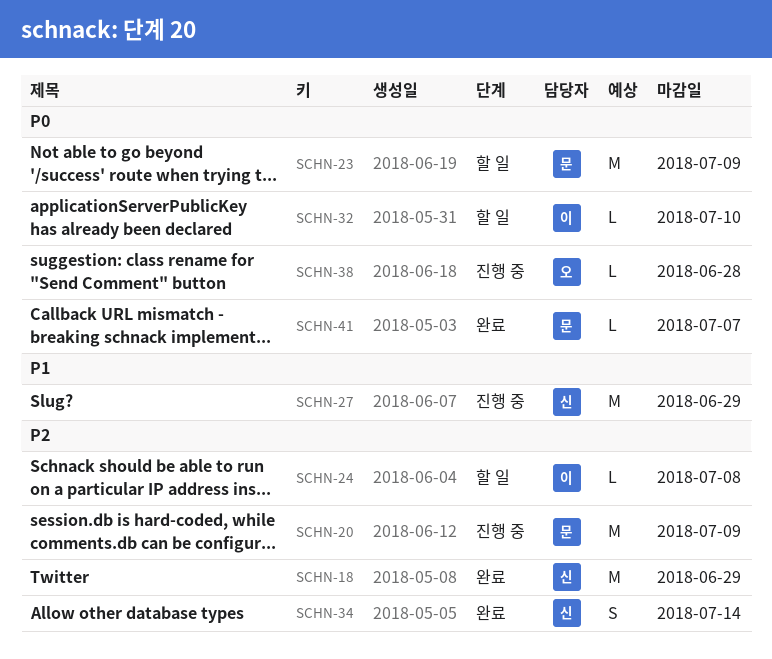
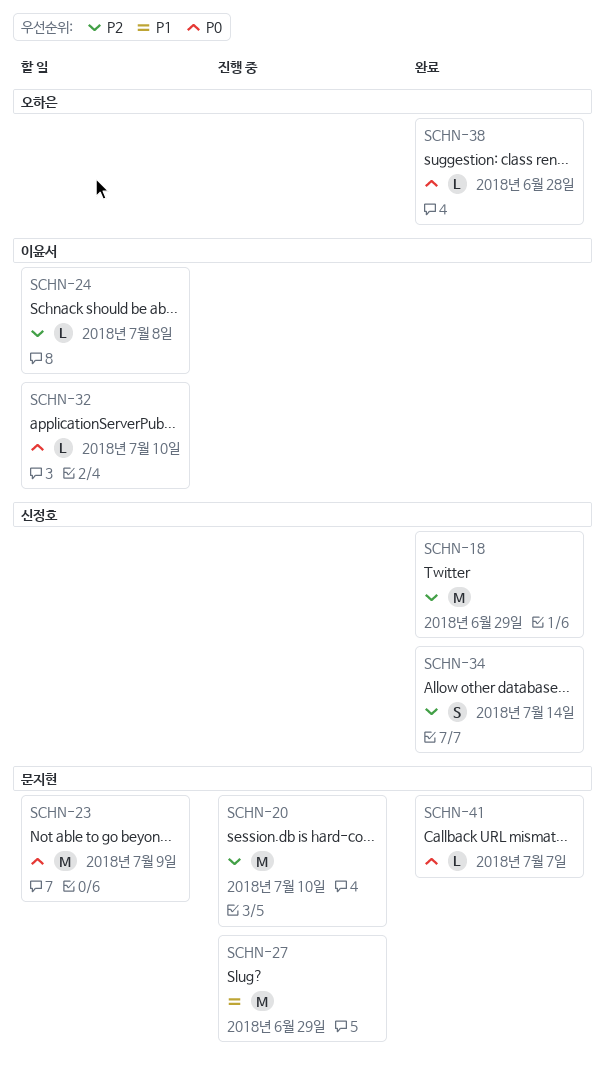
SCHN-20, due: Jul 9 -> Jul 10
SCHN-27, owner: 신정호 -> 문지현
SCHN-38, status: 진행 중 -> 완료

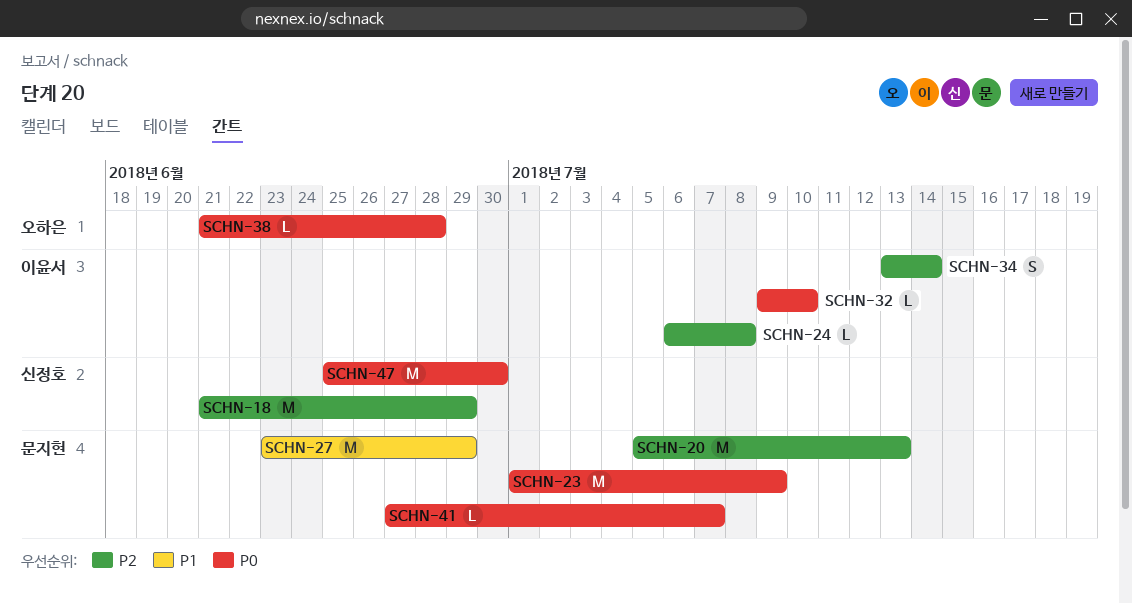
SCHN-20, due: Jul 10 -> Jul 13
SCHN-34, owner: 신정호 -> 이윤서
SCHN-47: none -> present

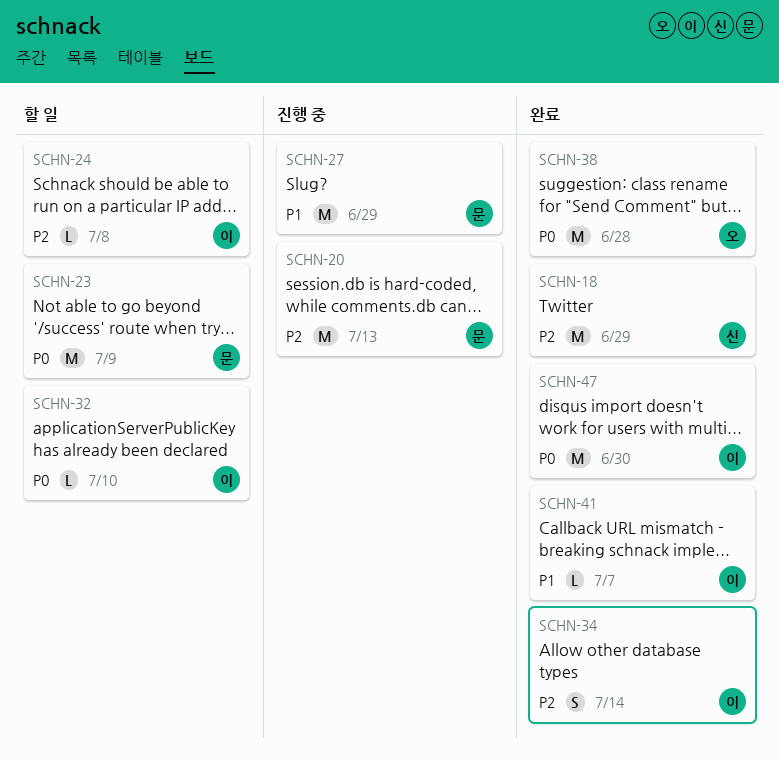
SCHN-38, estimate: L -> M
SCHN-41, owner: 문지현 -> 이윤서
SCHN-41, priority: P0 -> P1
SCHN-47, owner: 신정호 -> 이윤서

